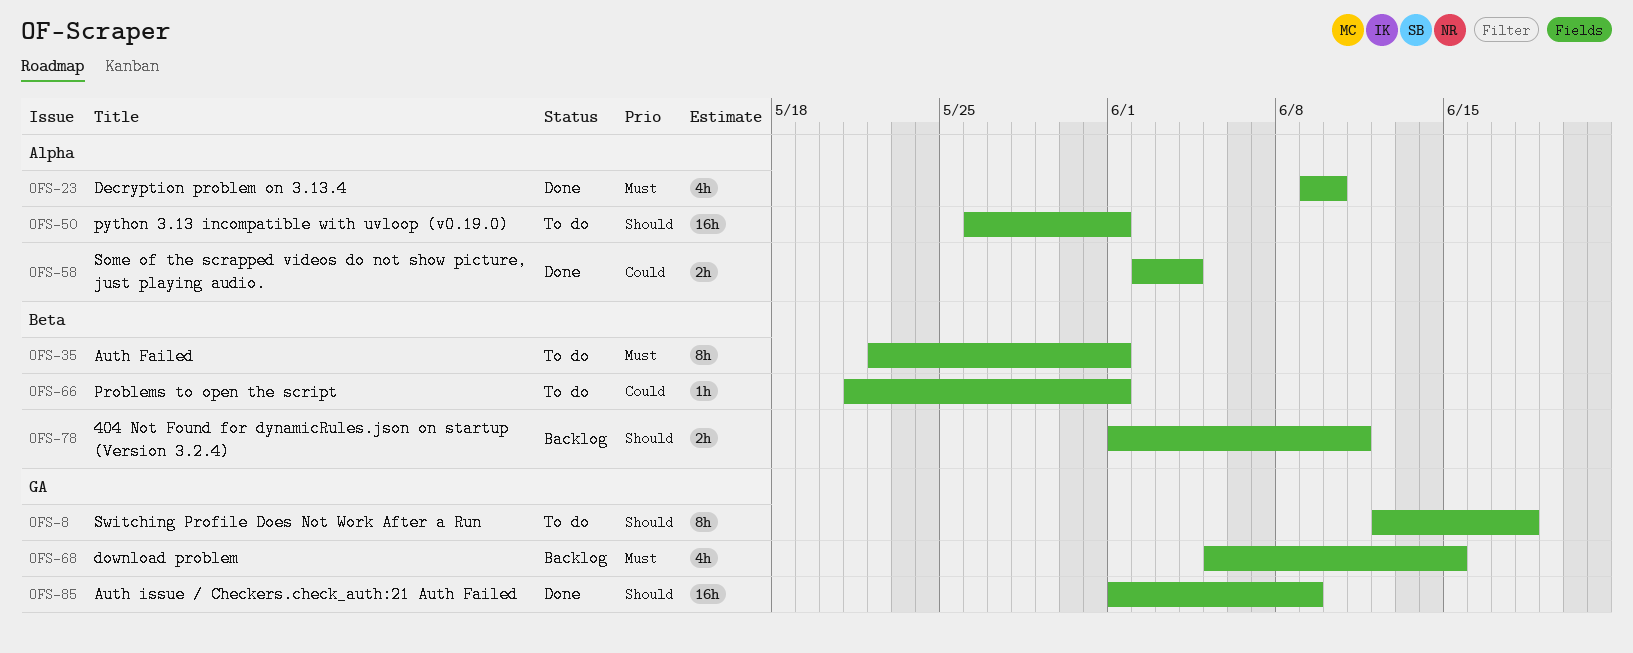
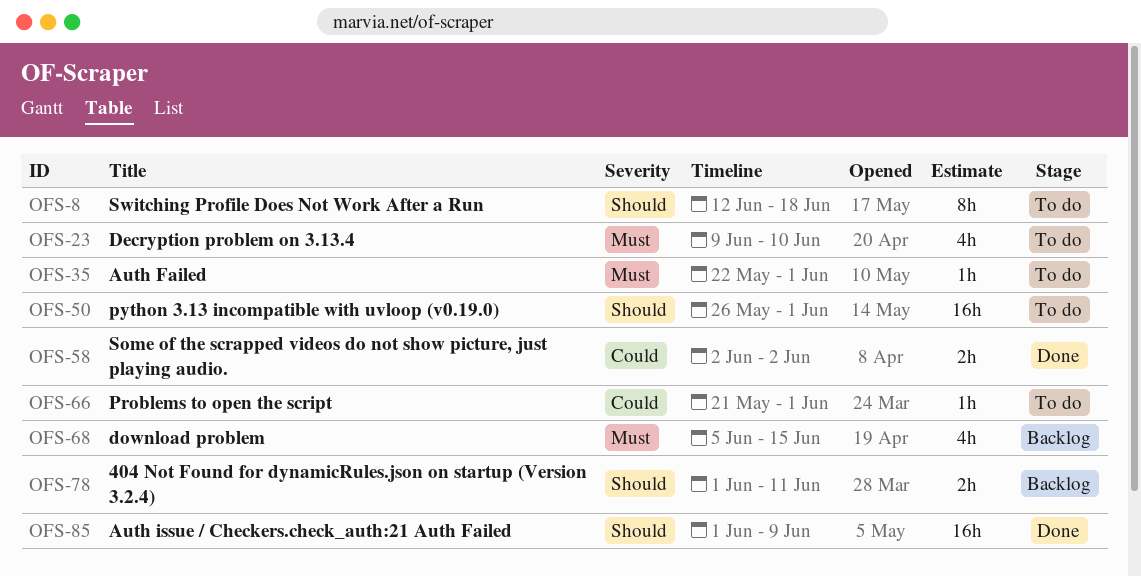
OFS-23, status: Done -> To do
OFS-35, estimate: 8h -> 1h
OFS-58, due: Jun 4 -> Jun 2

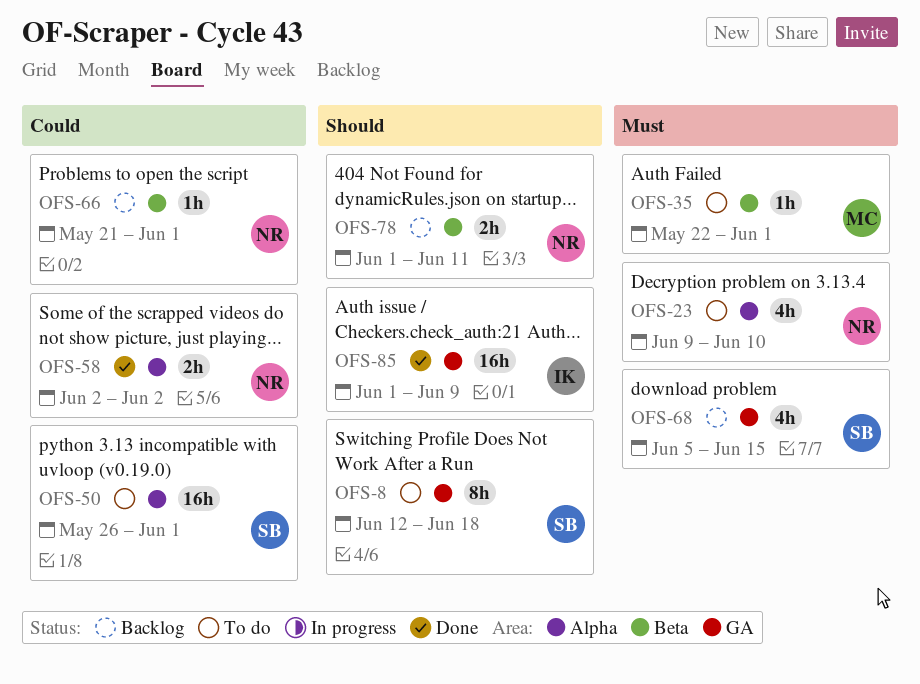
OFS-50, priority: Should -> Could
OFS-66, status: To do -> Backlog

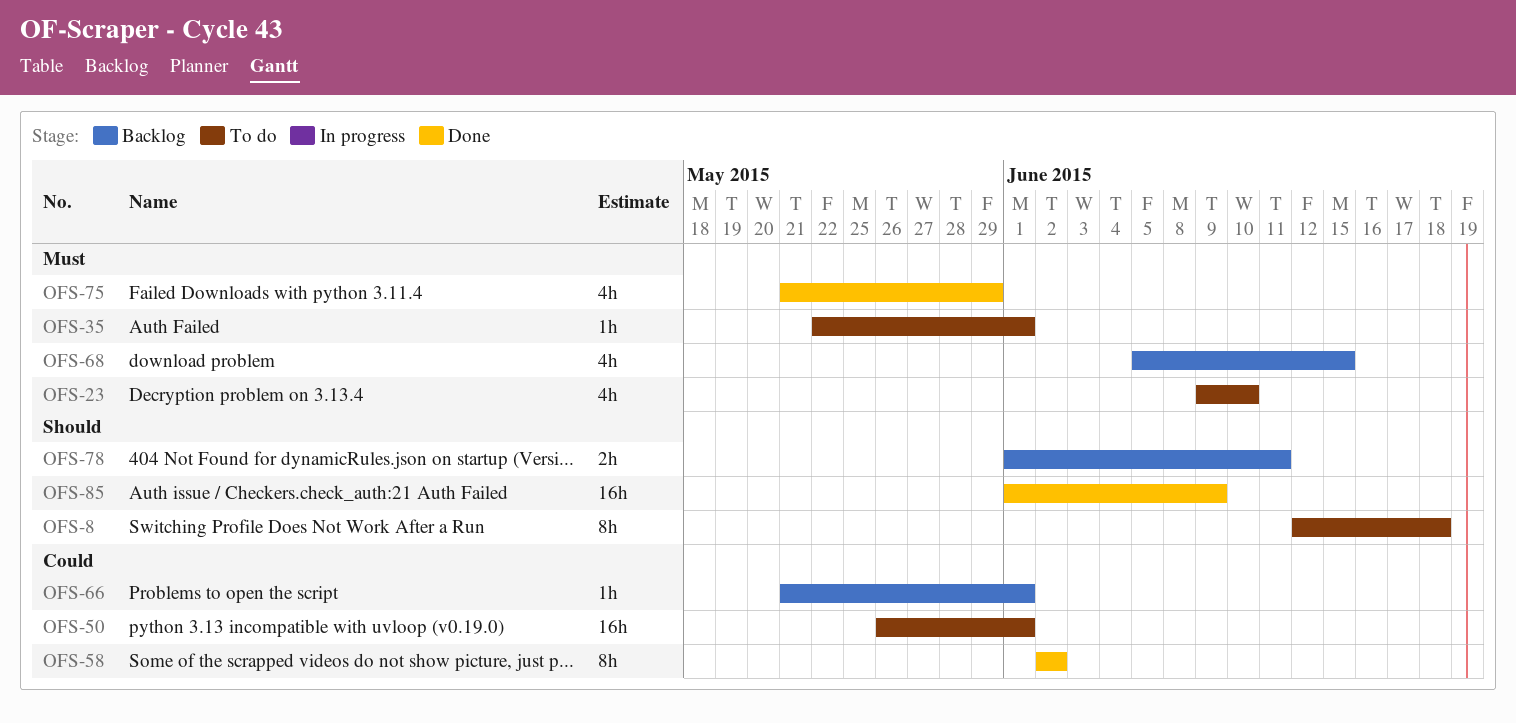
OFS-58, estimate: 2h -> 8h
OFS-75: none -> present

